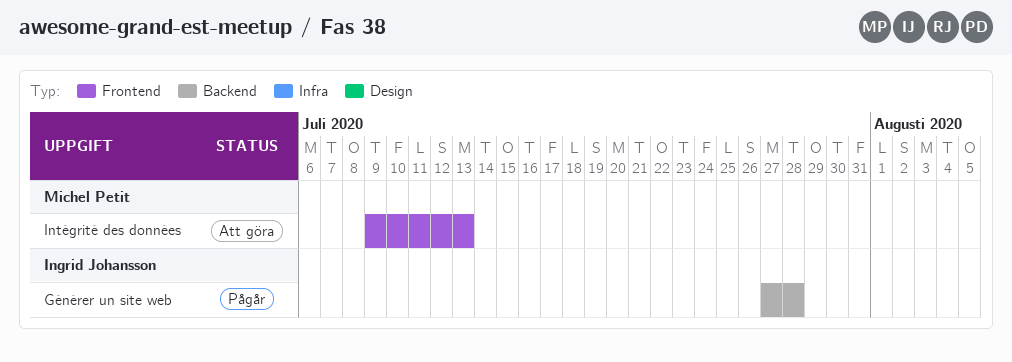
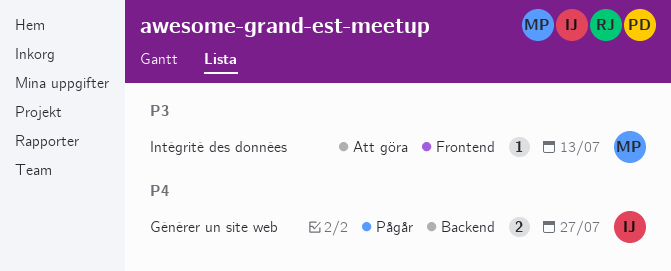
Générer un site web, due: Jul 28 -> Jul 27

